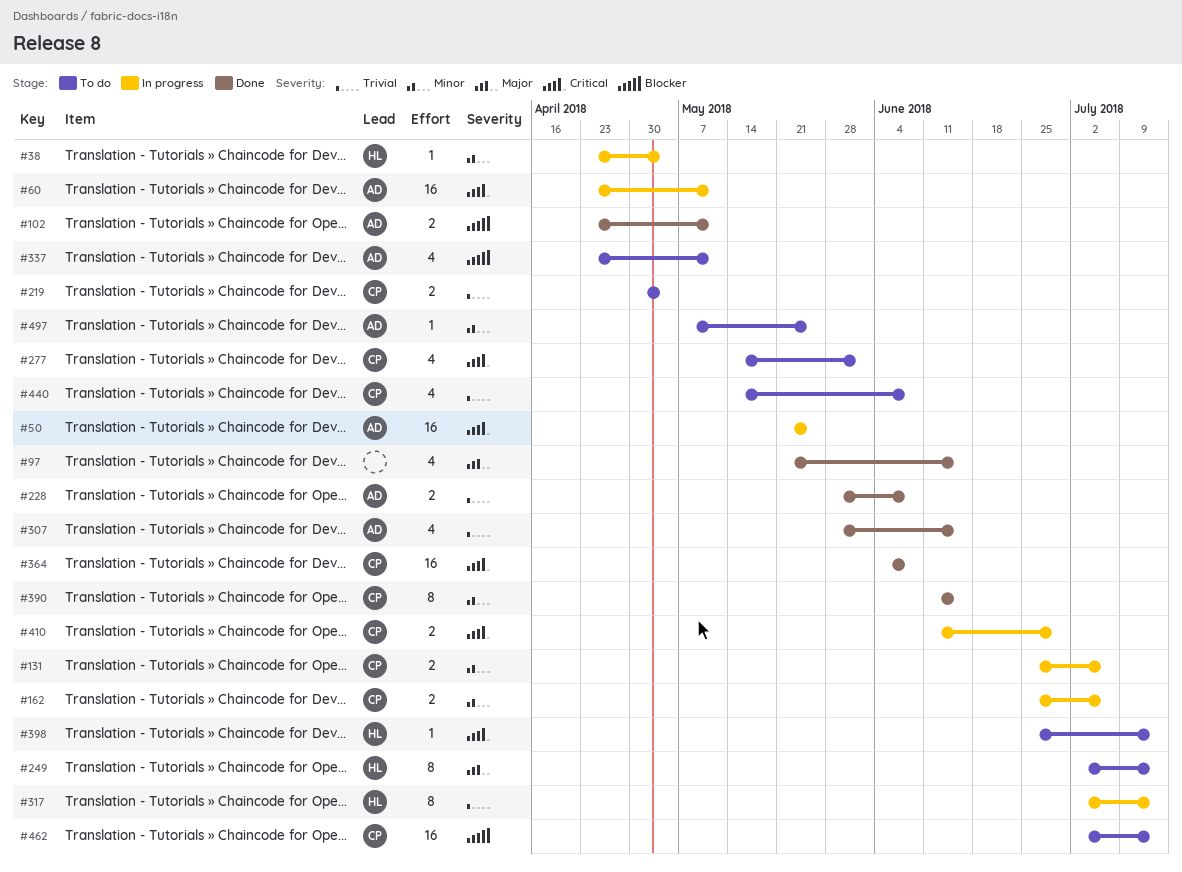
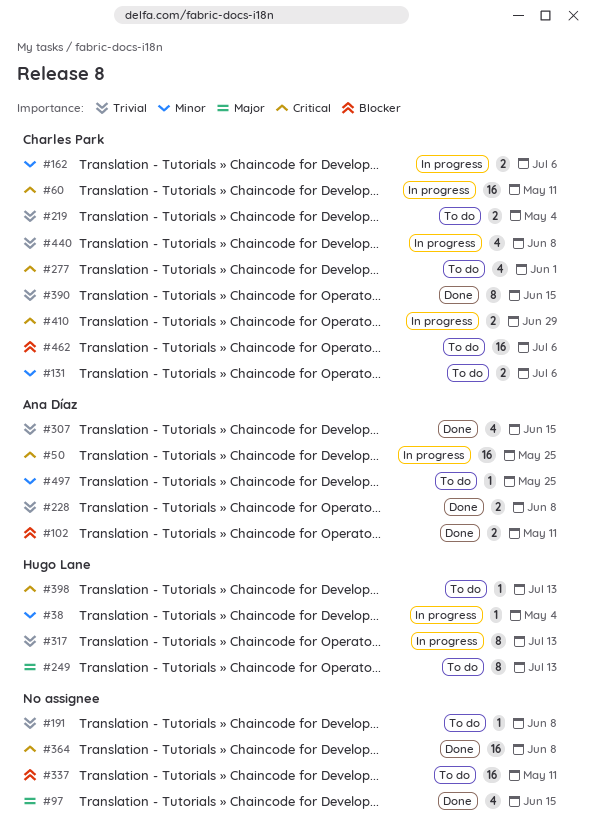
#60, owner: Ana Díaz -> Charles Park
#131, status: In progress -> To do
#191: none -> present
#337, owner: Ana Díaz -> none
#337, estimate: 4 -> 16
#364, owner: Charles Park -> none
#390, priority: Minor -> Trivial
#440, status: To do -> In progress
#462, due: Jul 13 -> Jul 6

